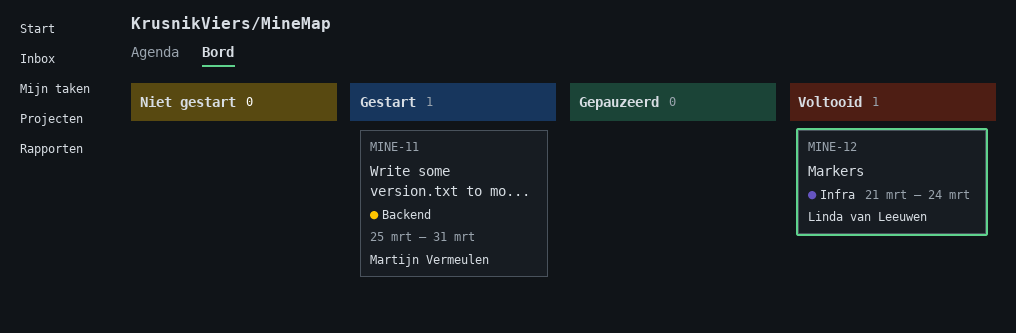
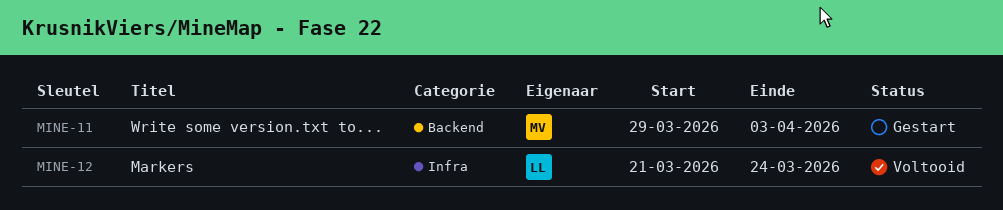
MINE-11, start: Mar 25 -> Mar 29
MINE-11, due: Mar 31 -> Apr 3

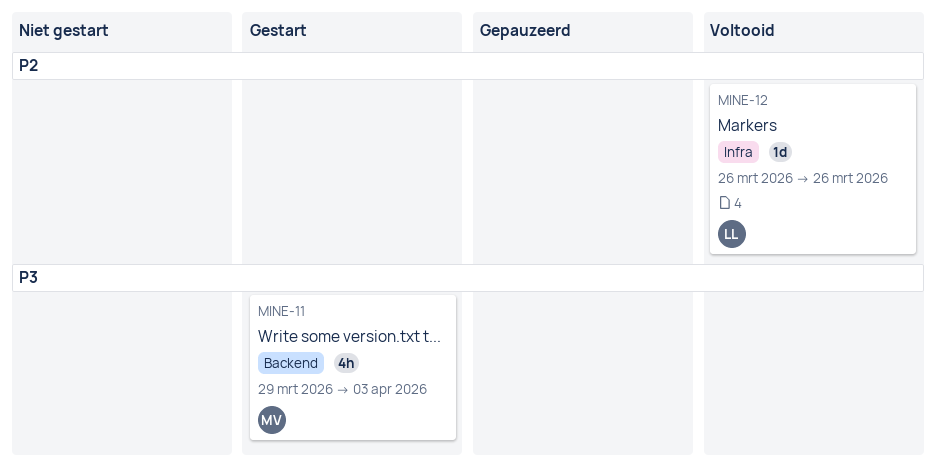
MINE-12, start: Mar 21 -> Mar 26
MINE-12, due: Mar 24 -> Mar 26

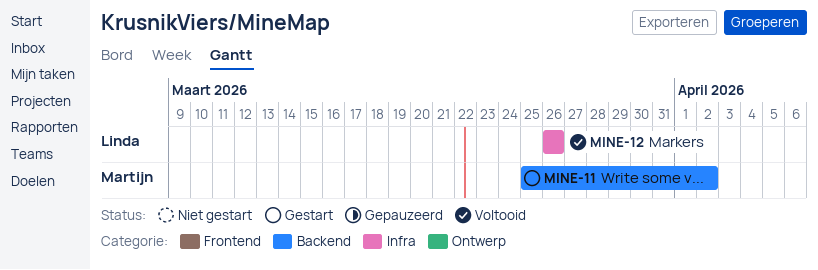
MINE-11, start: Mar 29 -> Mar 25
MINE-11, due: Apr 3 -> Apr 2

